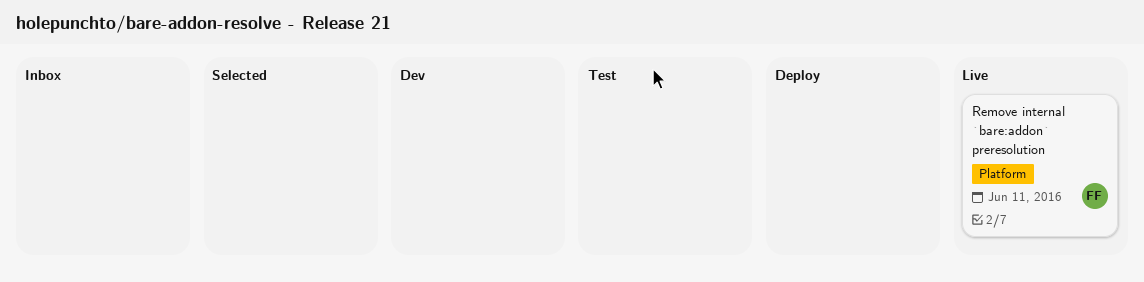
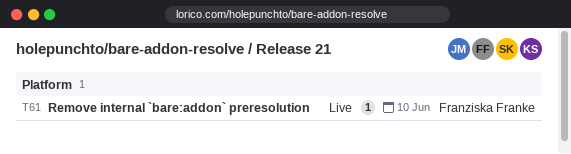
Remove internal `bare:addon` preresolution, due: Jun 11 -> Jun 10

